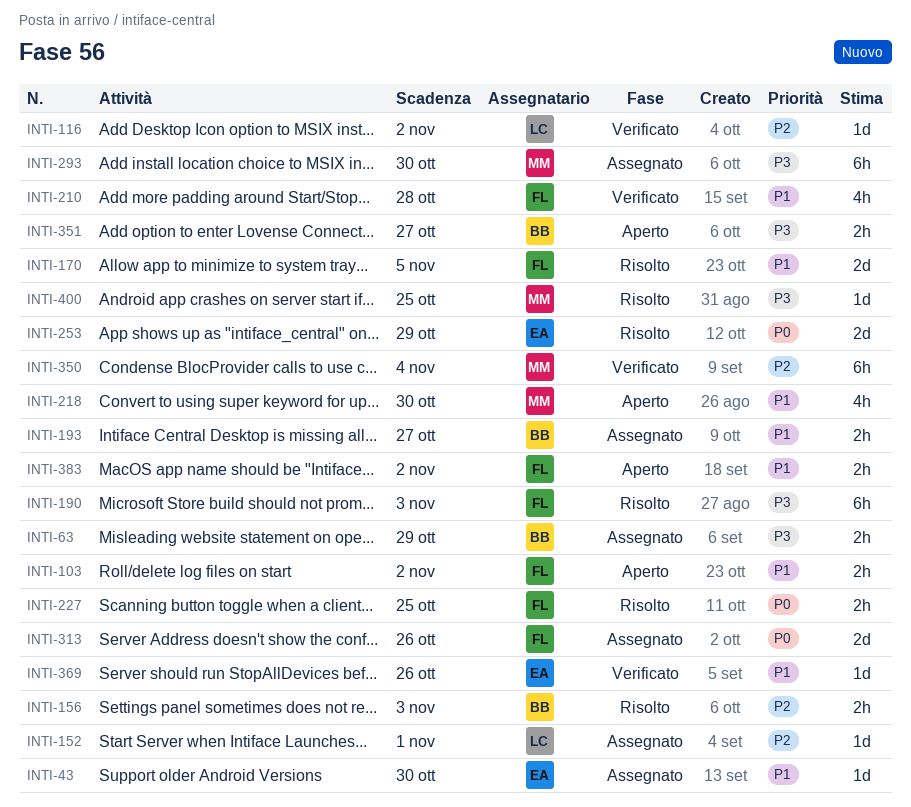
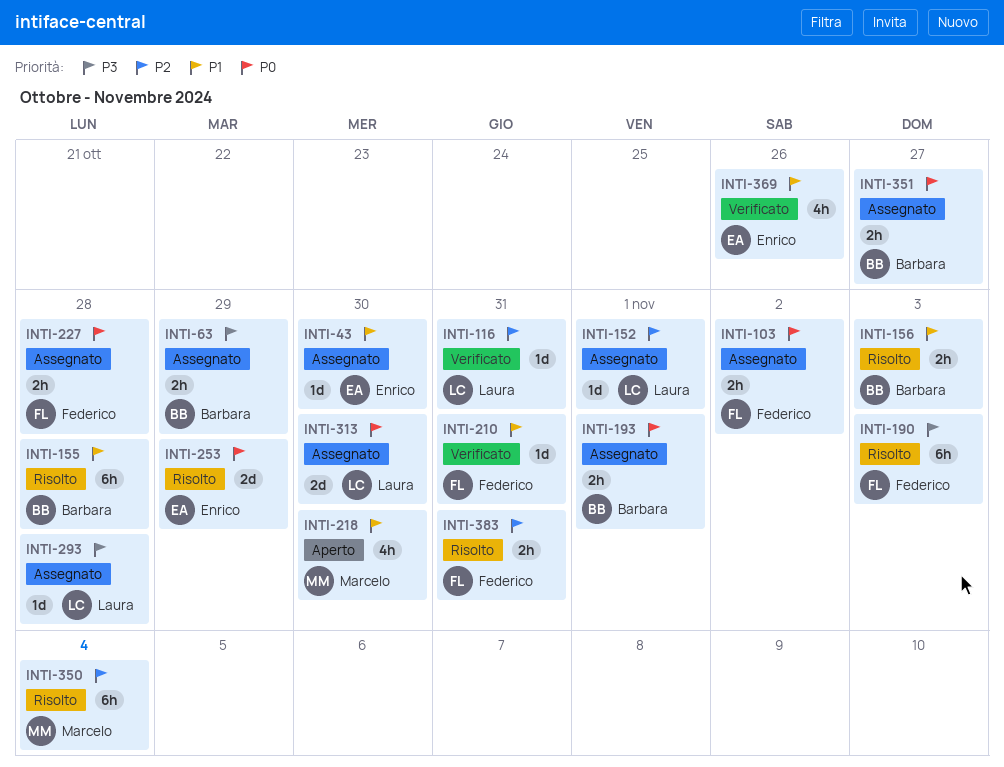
INTI-103, status: Aperto -> Assegnato
INTI-103, priority: P1 -> P0
INTI-116, due: Nov 2 -> Oct 31
INTI-155: none -> present
INTI-156, priority: P2 -> P1
INTI-170: present -> none
INTI-193, priority: P1 -> P0
INTI-193, due: Oct 27 -> Nov 1
INTI-210, estimate: 4h -> 1d
INTI-210, due: Oct 28 -> Oct 31
INTI-227, status: Risolto -> Assegnato
INTI-227, due: Oct 25 -> Oct 28
INTI-293, owner: Marcelo -> Laura
INTI-293, estimate: 6h -> 1d
INTI-293, due: Oct 30 -> Oct 28
INTI-313, owner: Federico -> Laura
INTI-313, due: Oct 26 -> Oct 30
INTI-350, status: Verificato -> Risolto
INTI-351, status: Aperto -> Assegnato
INTI-351, priority: P3 -> P0
INTI-369, estimate: 1d -> 4h
INTI-383, status: Aperto -> Risolto
INTI-383, priority: P1 -> P2
INTI-383, due: Nov 2 -> Oct 31
INTI-400: present -> none

